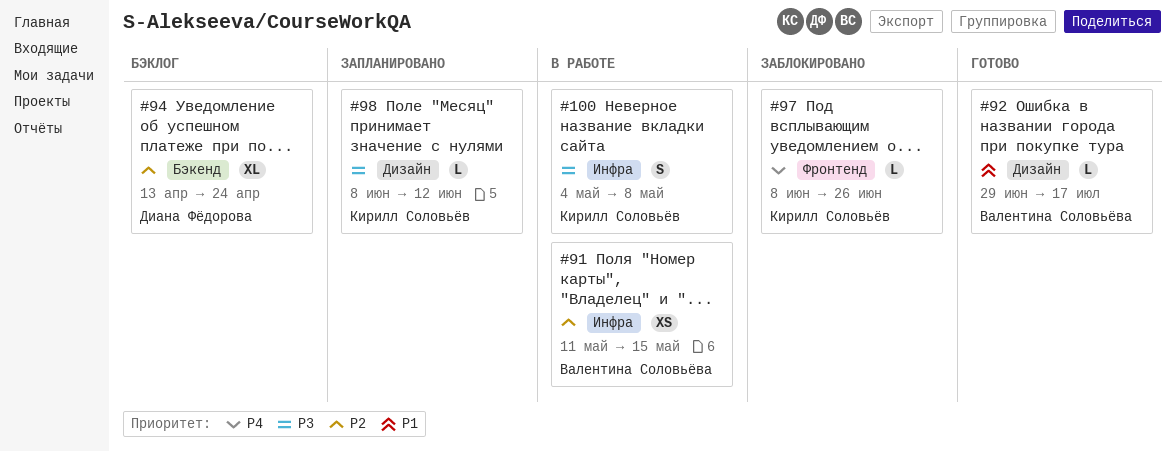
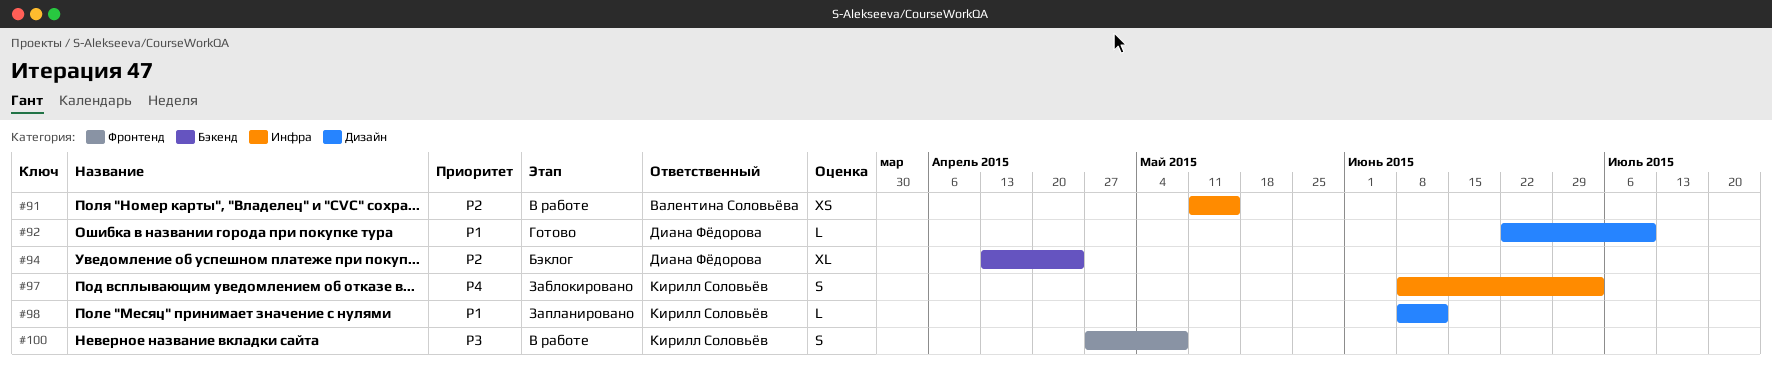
#92, owner: Валентина Соловьёва -> Диана Фёдорова
#92, start: Jun 29 -> Jun 22
#92, due: Jul 17 -> Jul 10
#97, label: Фронтенд -> Инфра
#97, estimate: L -> S
#97, due: Jun 26 -> Jul 3
#98, priority: P3 -> P1
#100, label: Инфра -> Фронтенд
#100, start: May 4 -> Apr 27

